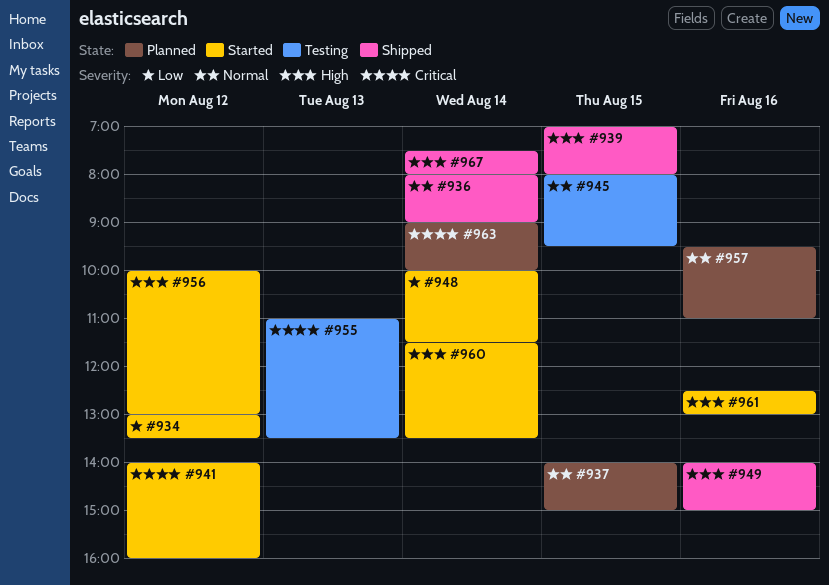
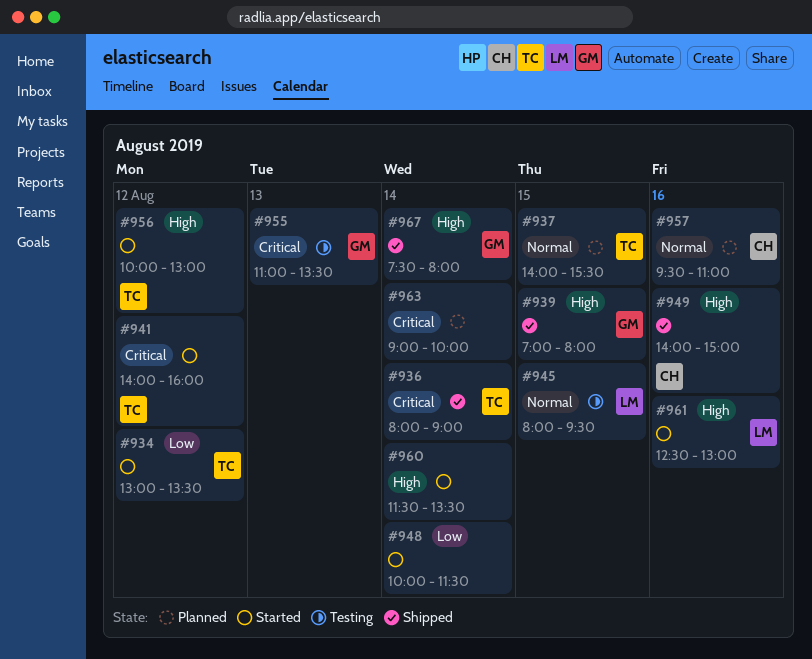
#936, priority: Normal -> Critical
#937, ends: 15:00 -> 15:30

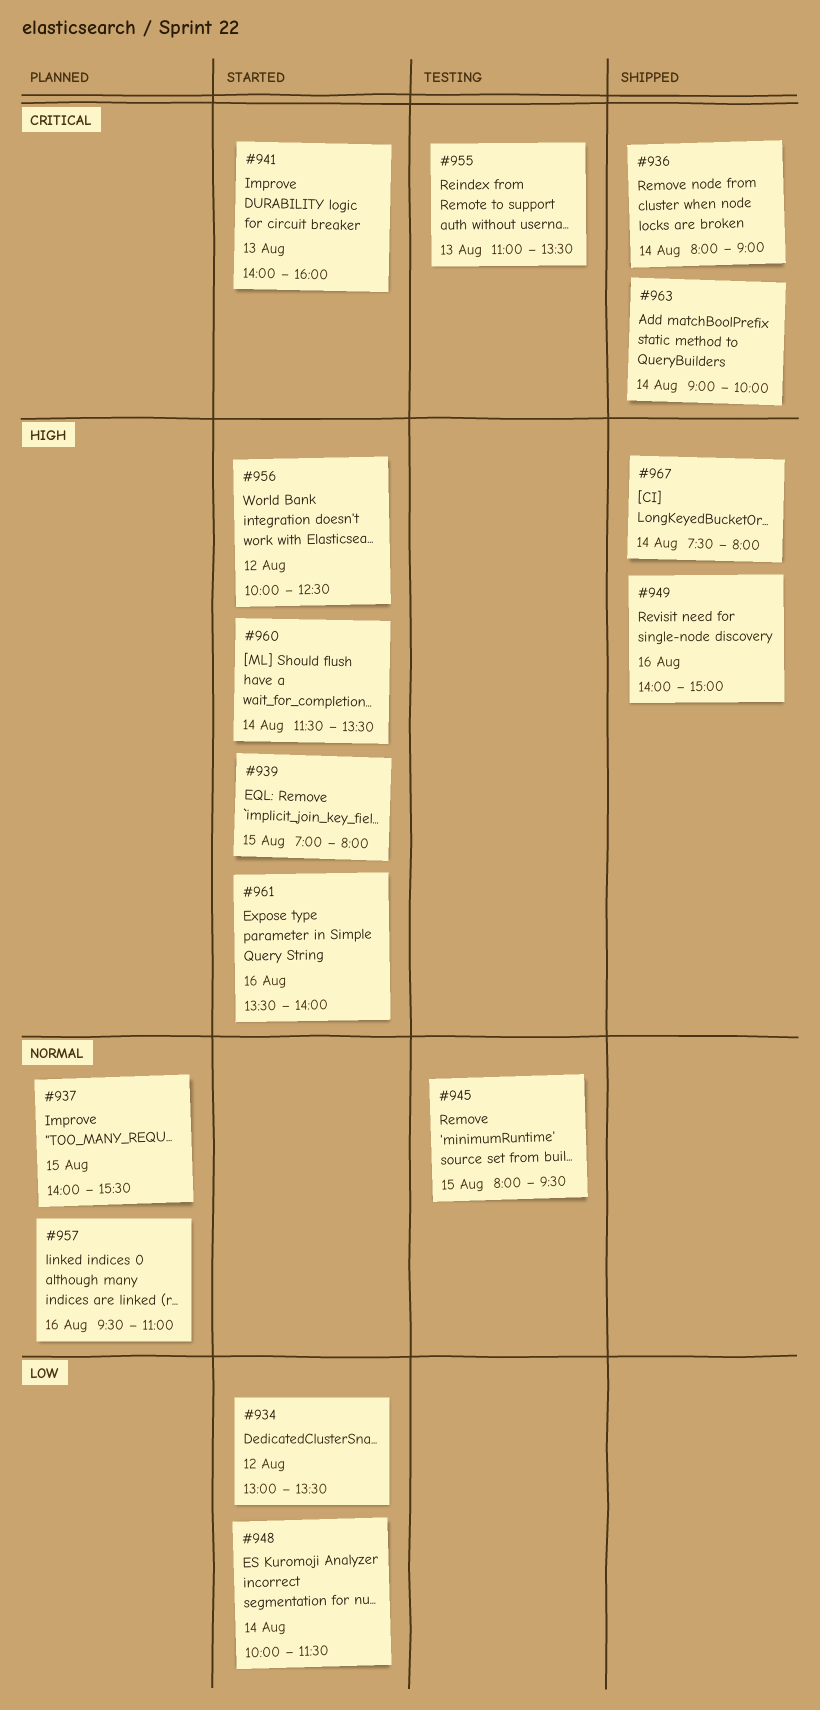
#939, status: Shipped -> Started
#941, day: Aug 12 -> Aug 13
#956, ends: 13:00 -> 12:30
#961, begins: 12:30 -> 13:30
#961, ends: 13:00 -> 14:00
#963, status: Planned -> Shipped

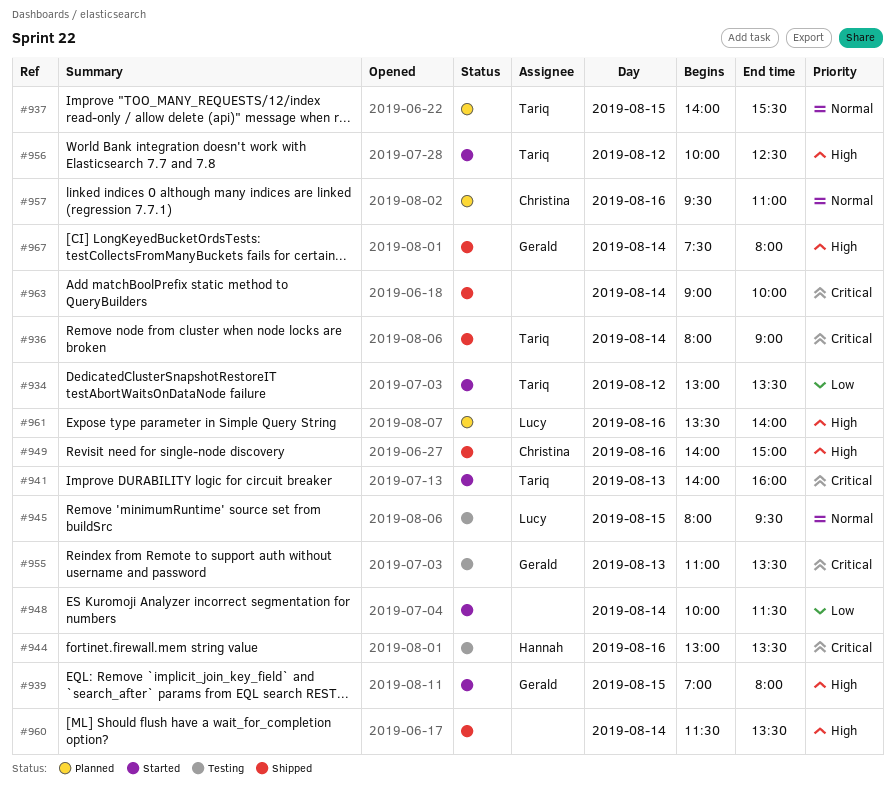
#944: none -> present
#960, status: Started -> Shipped
#961, status: Started -> Planned

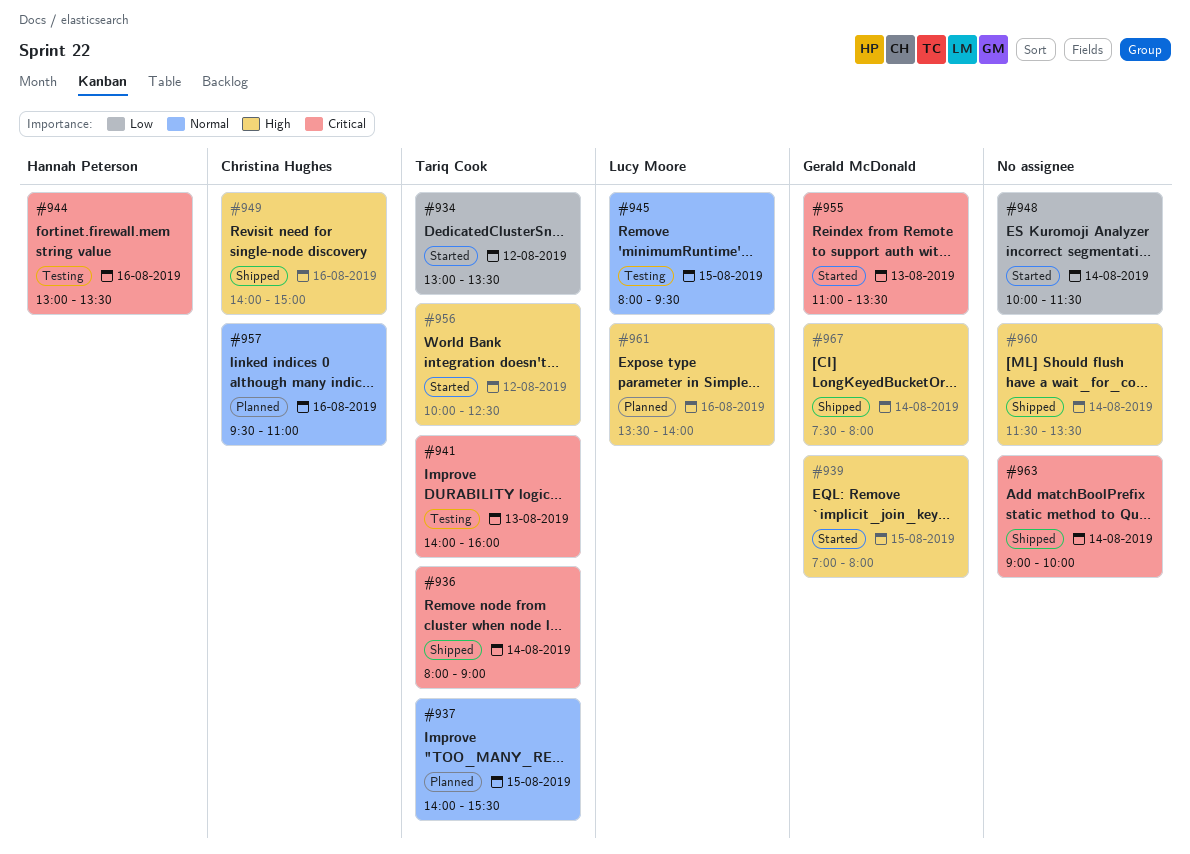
#941, status: Started -> Testing
#955, status: Testing -> Started

